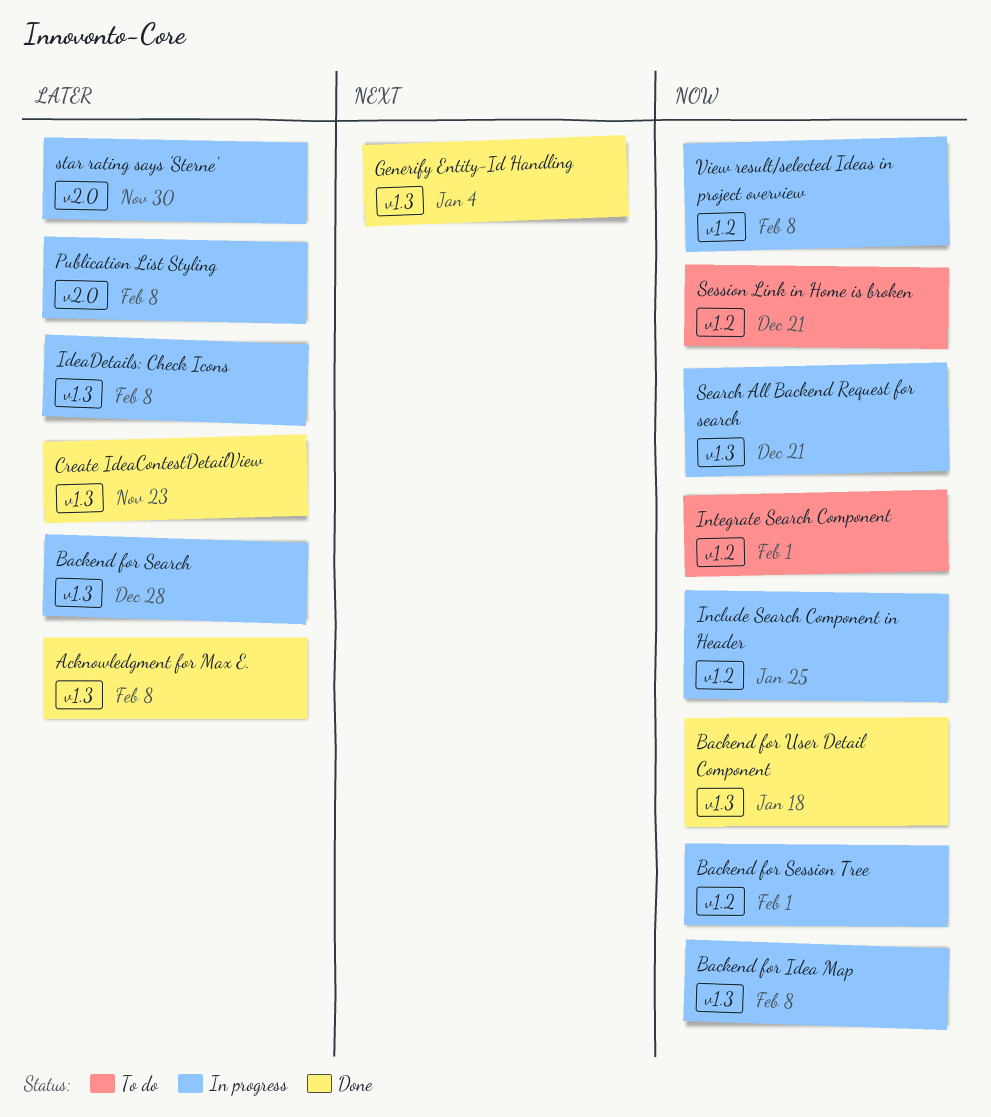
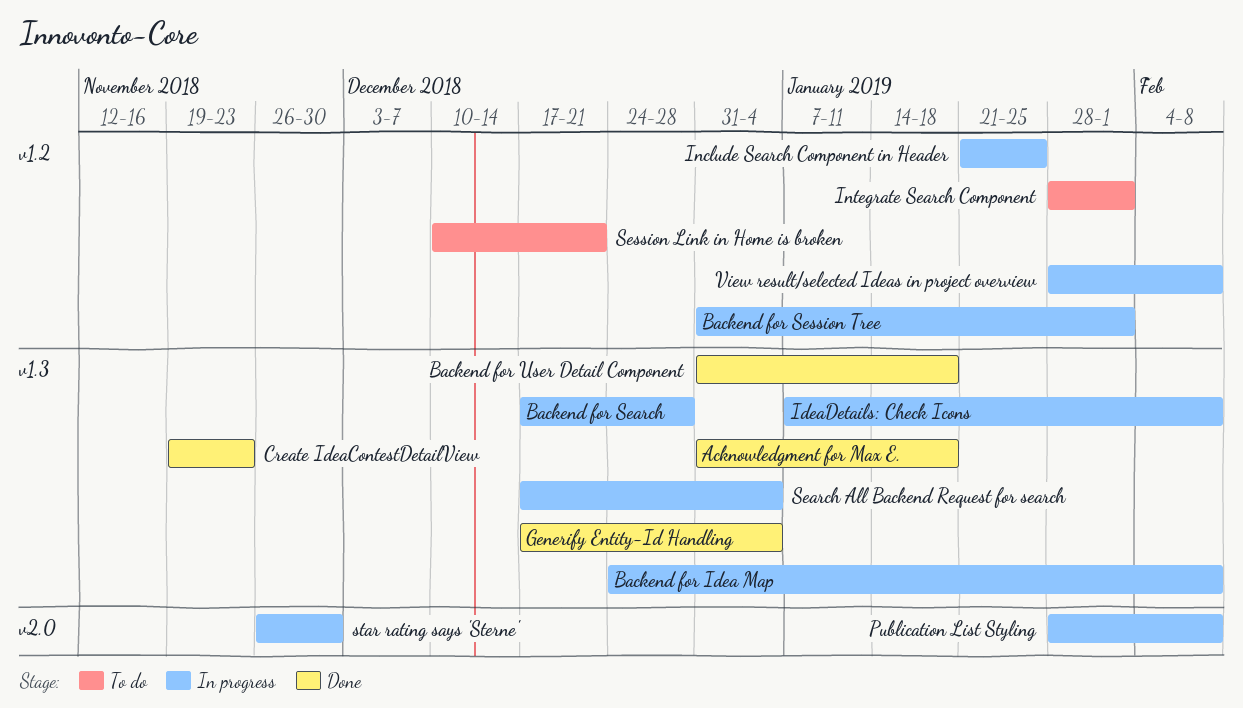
Acknowledgment for Max E., due: Feb 8 -> Jan 18
Search All Backend Request for search, due: Dec 21 -> Jan 4

